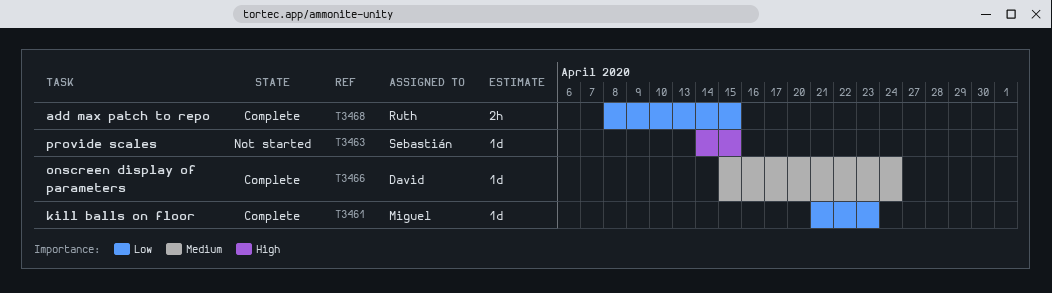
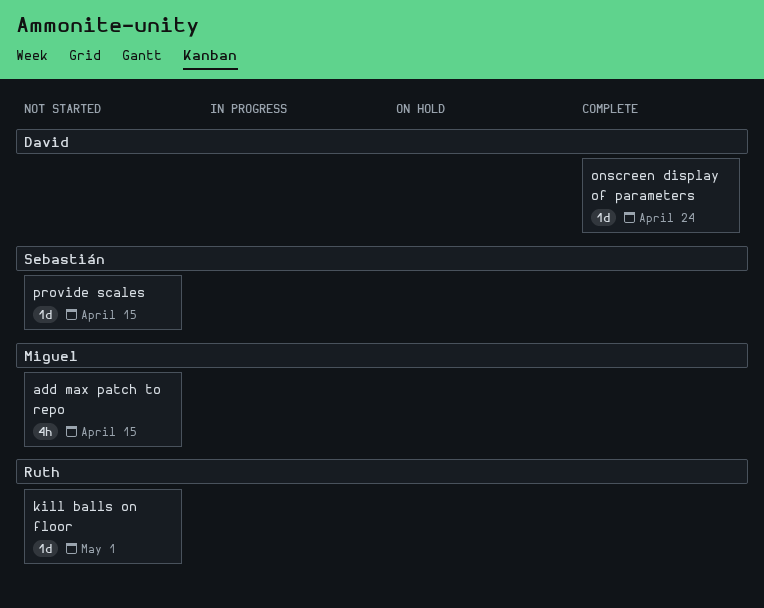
add max patch to repo, status: Complete -> Not started
add max patch to repo, owner: Ruth -> Miguel
add max patch to repo, estimate: 2h -> 4h
kill balls on floor, status: Complete -> Not started
kill balls on floor, owner: Miguel -> Ruth
kill balls on floor, due: Apr 23 -> May 1

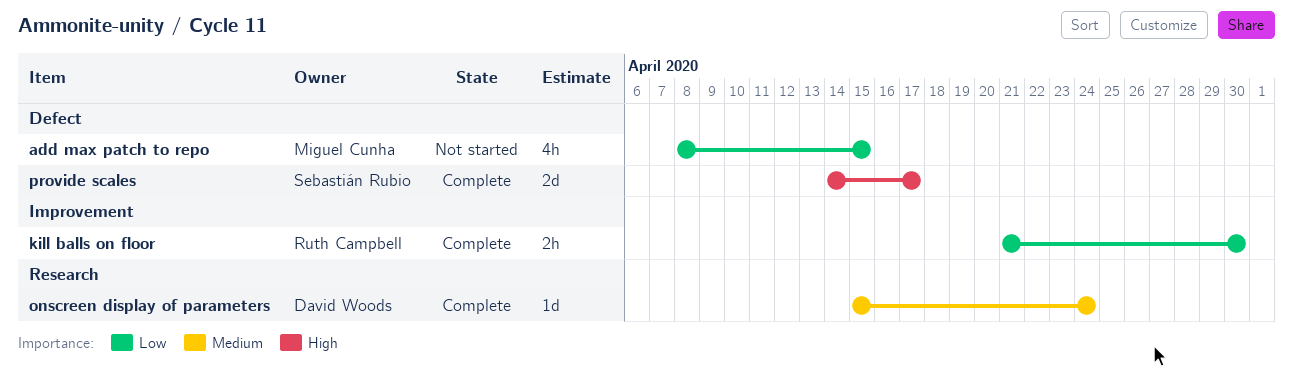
kill balls on floor, status: Not started -> Complete
kill balls on floor, estimate: 1d -> 2h
kill balls on floor, due: May 1 -> Apr 30
provide scales, status: Not started -> Complete
provide scales, estimate: 1d -> 2d
provide scales, due: Apr 15 -> Apr 17

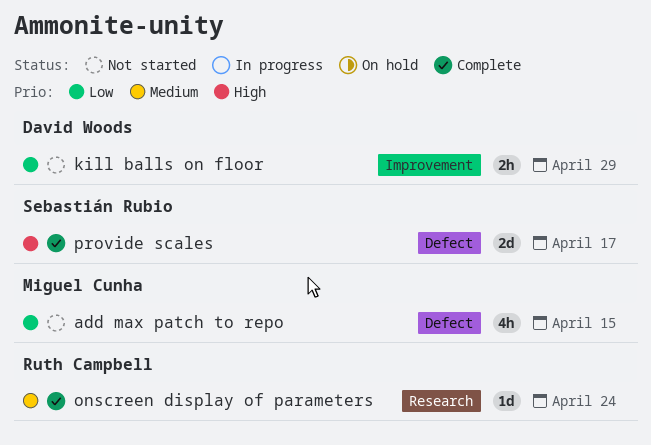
kill balls on floor, status: Complete -> Not started
kill balls on floor, owner: Ruth Campbell -> David Woods
kill balls on floor, due: Apr 30 -> Apr 29
onscreen display of parameters, owner: David Woods -> Ruth Campbell

